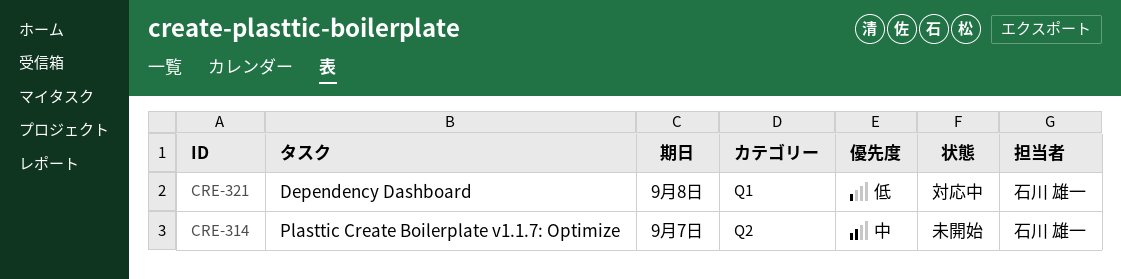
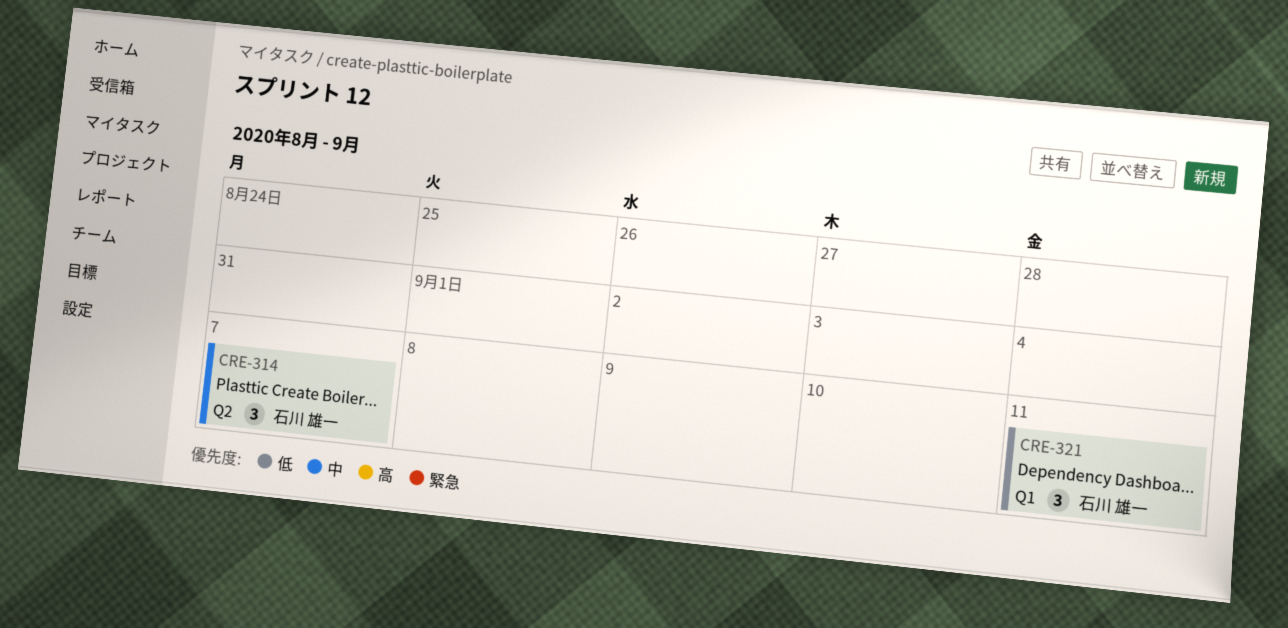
CRE-321, due: Sep 8 -> Sep 11

